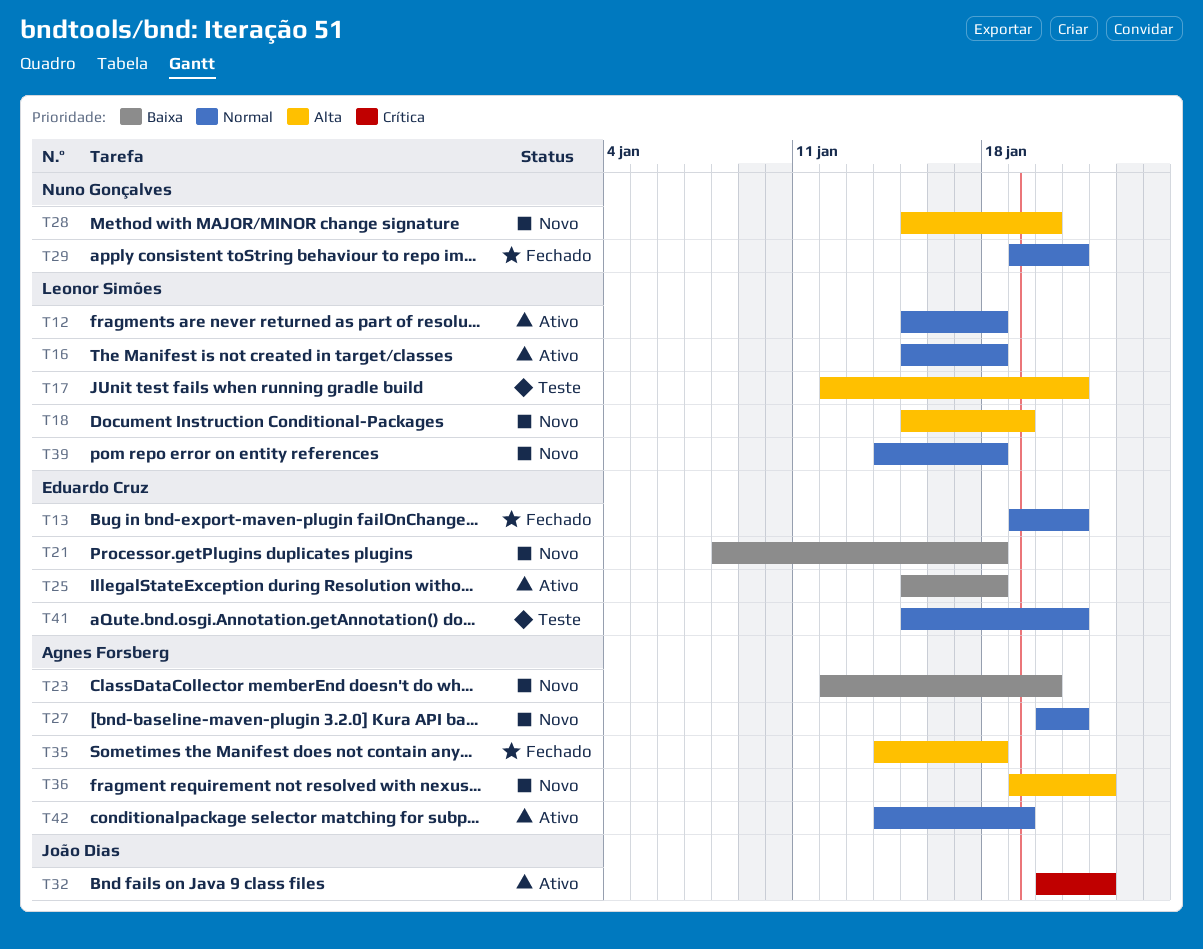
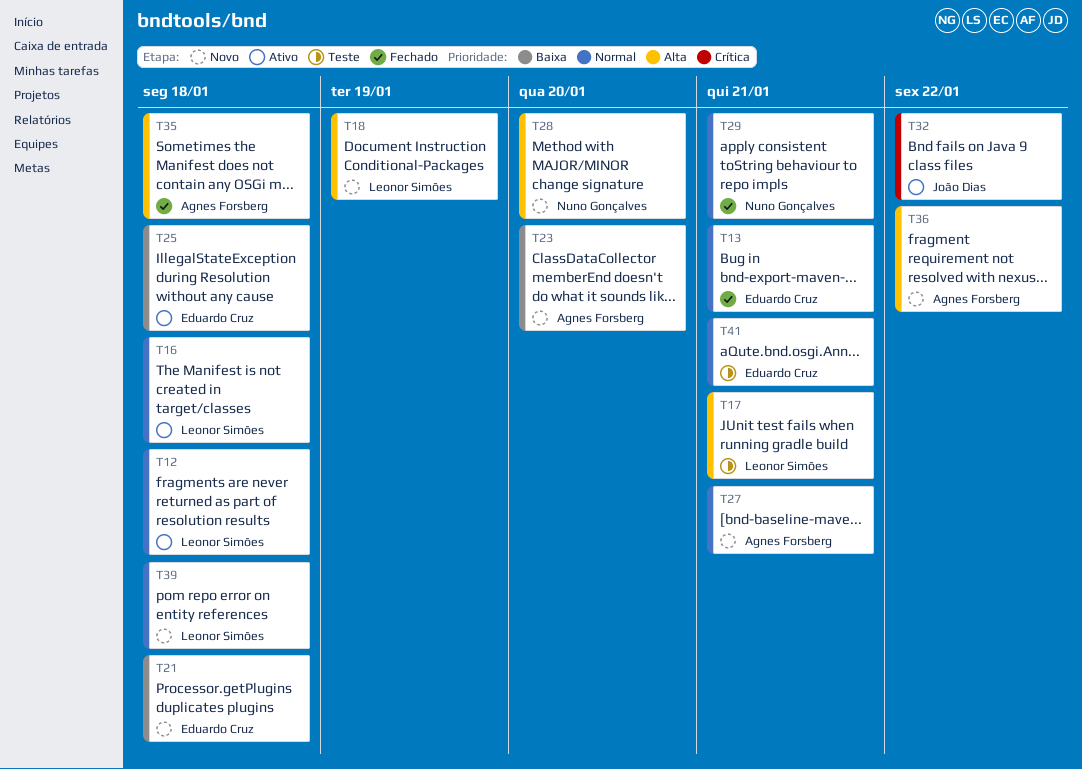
T42: present -> none

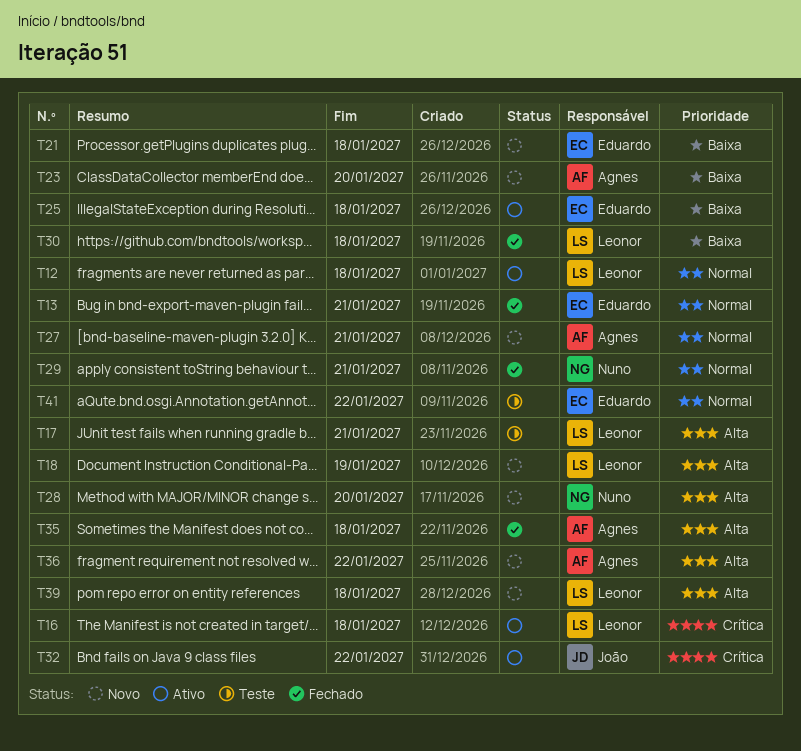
T16, priority: Normal -> Crítica
T30: none -> present
T39, priority: Normal -> Alta
T41, due: Jan 21 -> Jan 22

